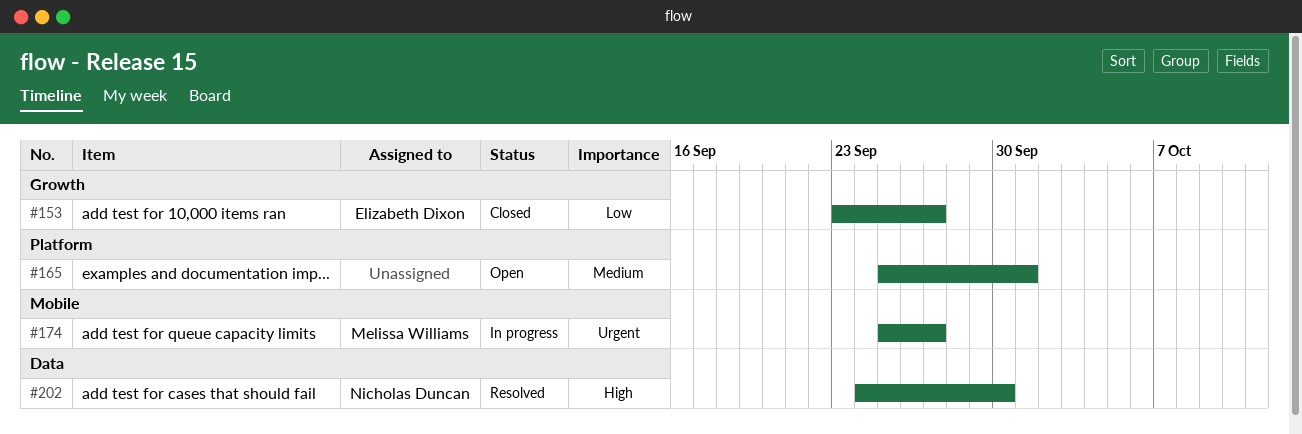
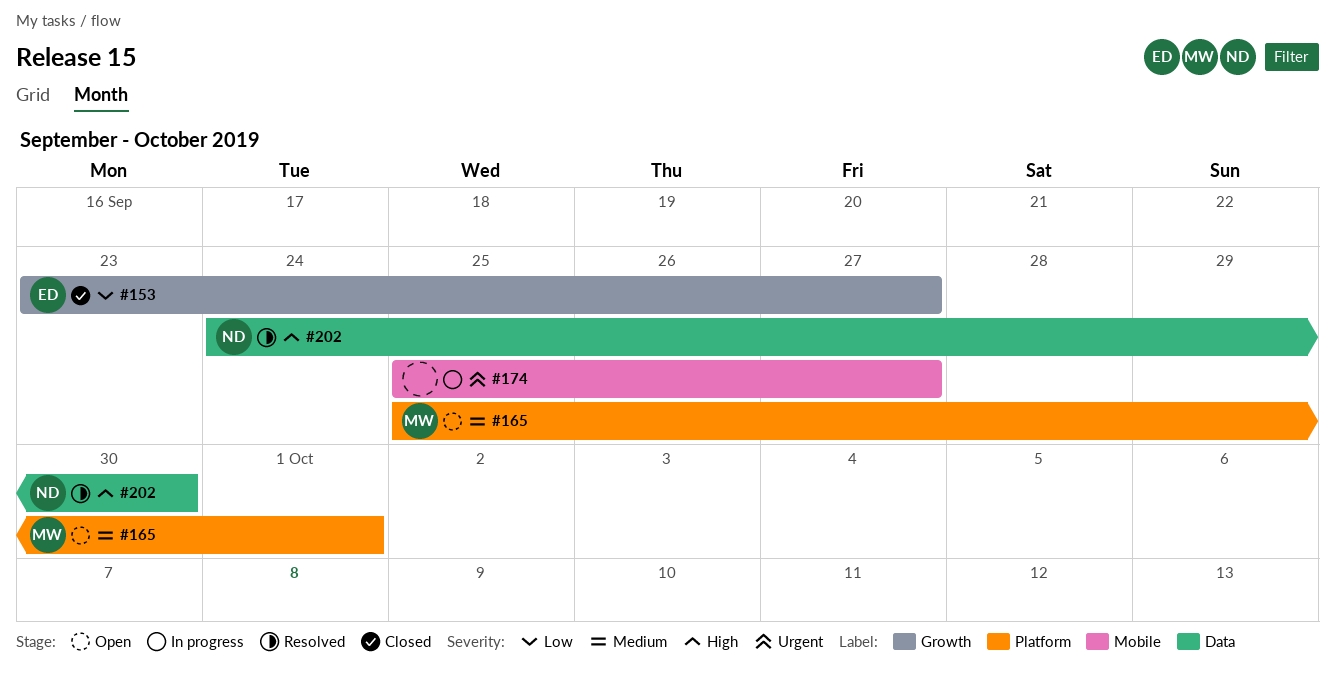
#165, owner: none -> Melissa Williams
#174, owner: Melissa Williams -> none

